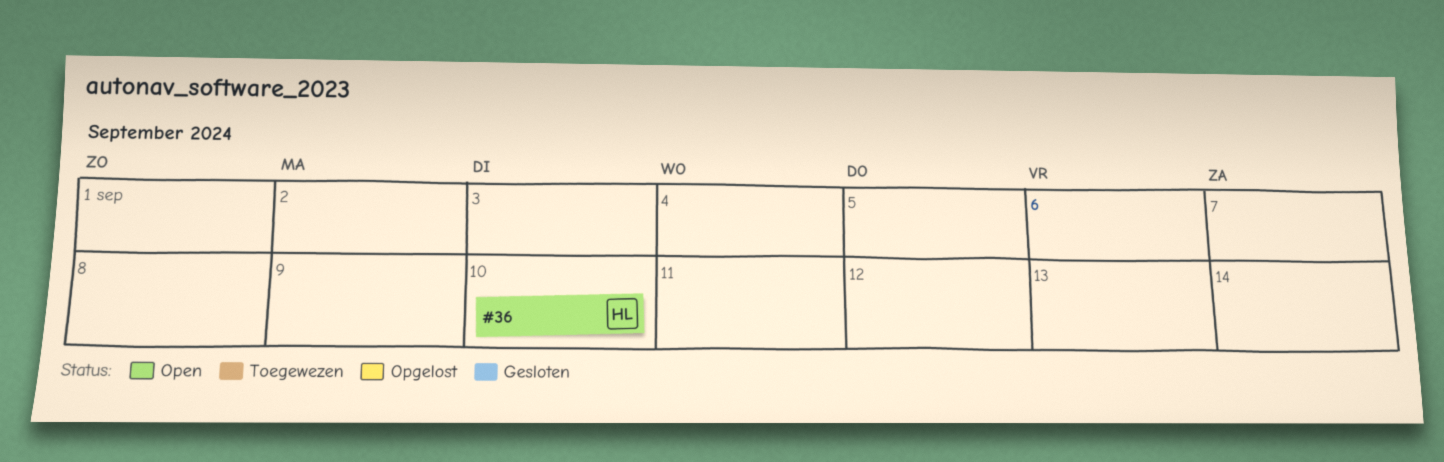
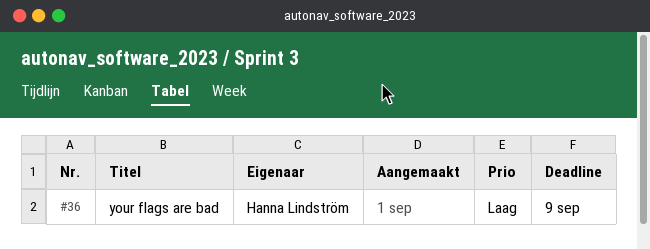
#36, due: Sep 10 -> Sep 9

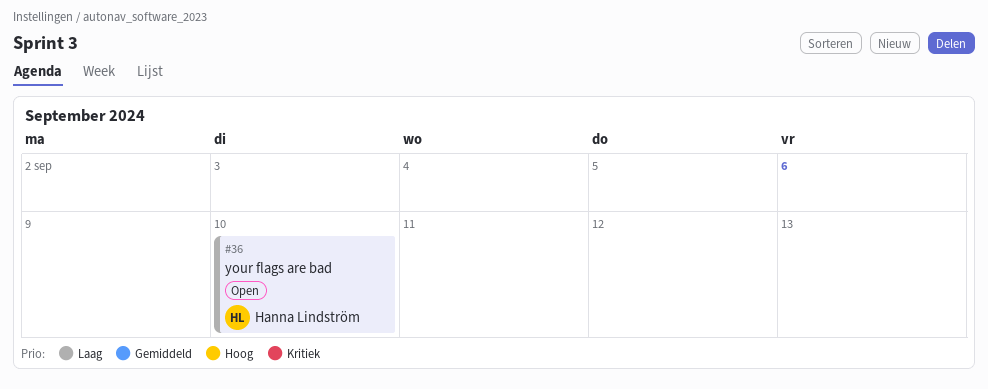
#36, due: Sep 9 -> Sep 10

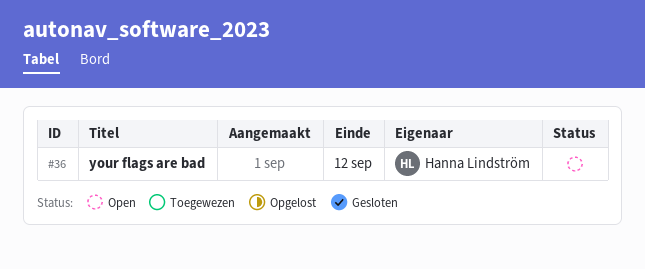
#36, due: Sep 10 -> Sep 12

